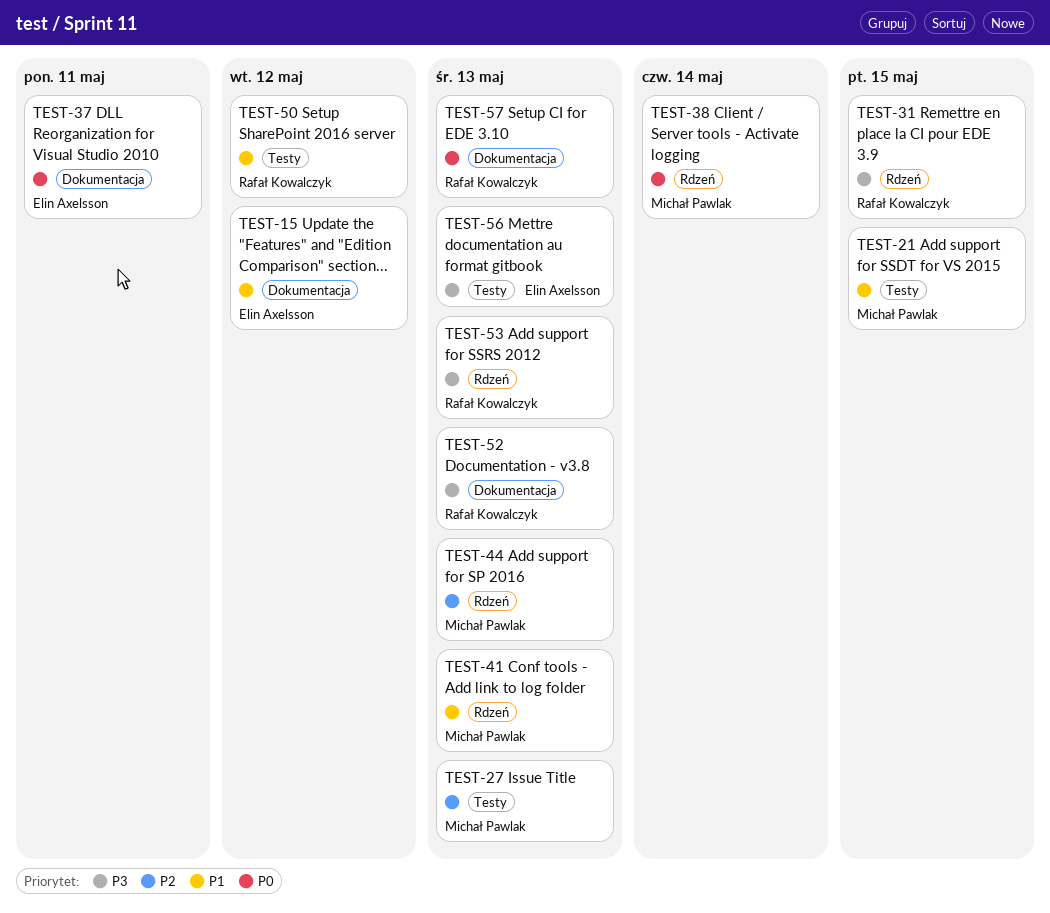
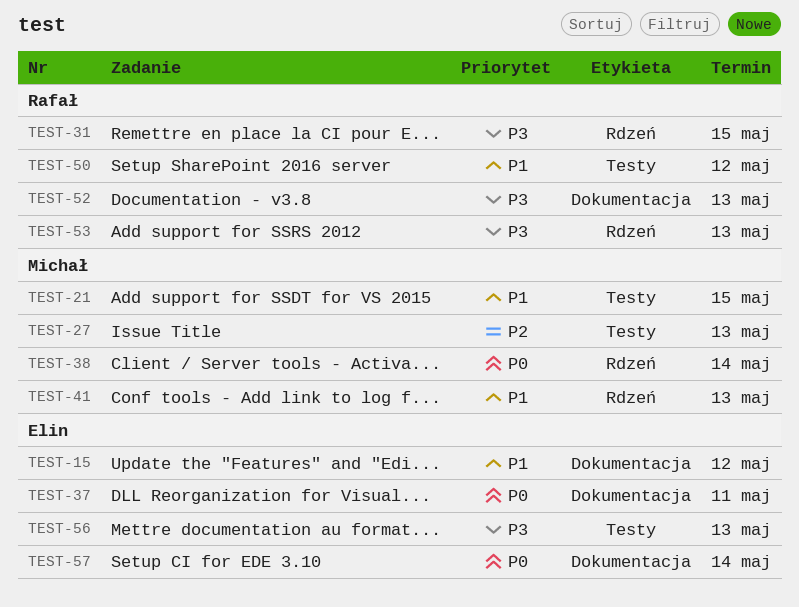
TEST-44: present -> none
TEST-57, owner: Rafał Kowalczyk -> Elin Axelsson
TEST-57, due: May 13 -> May 14

